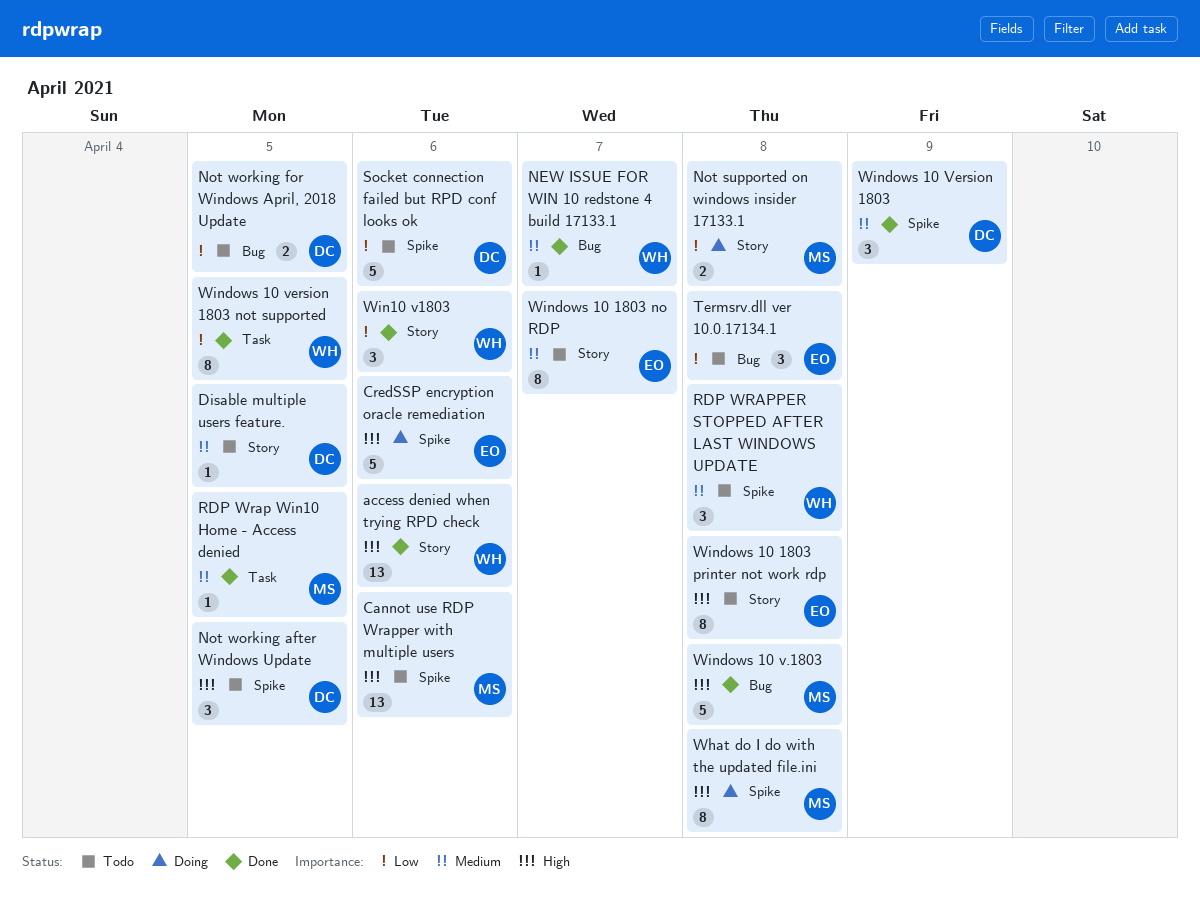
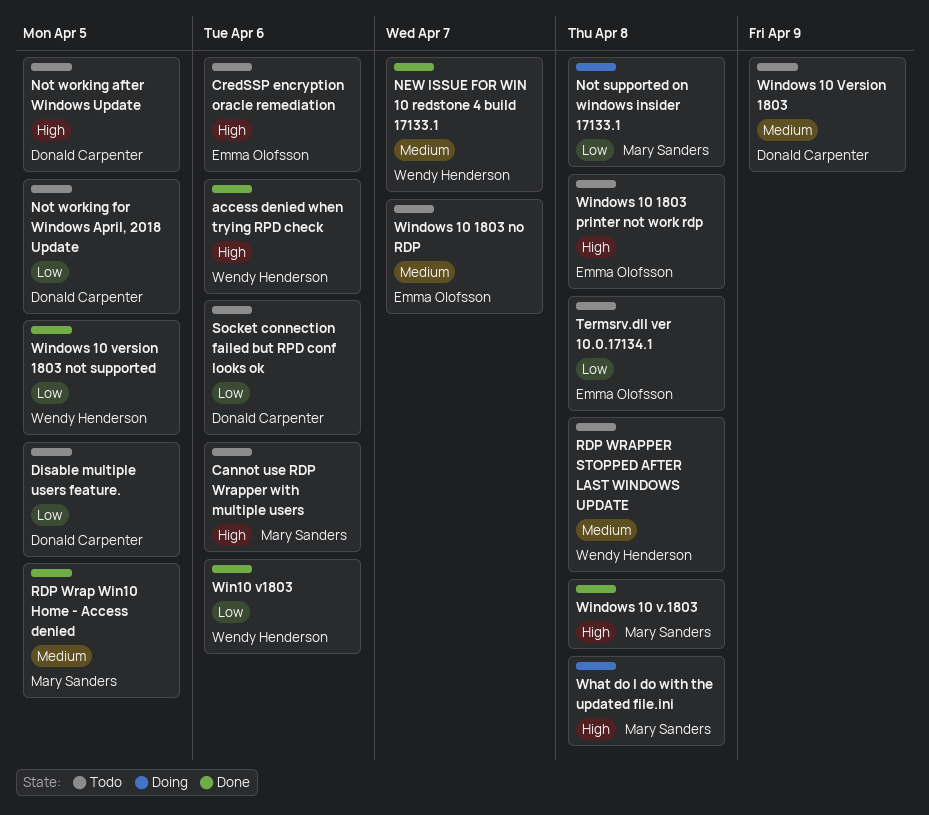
CredSSP encryption oracle remediation, status: Doing -> Todo
Disable multiple users feature., priority: Medium -> Low
Windows 10 Version 1803, status: Done -> Todo

